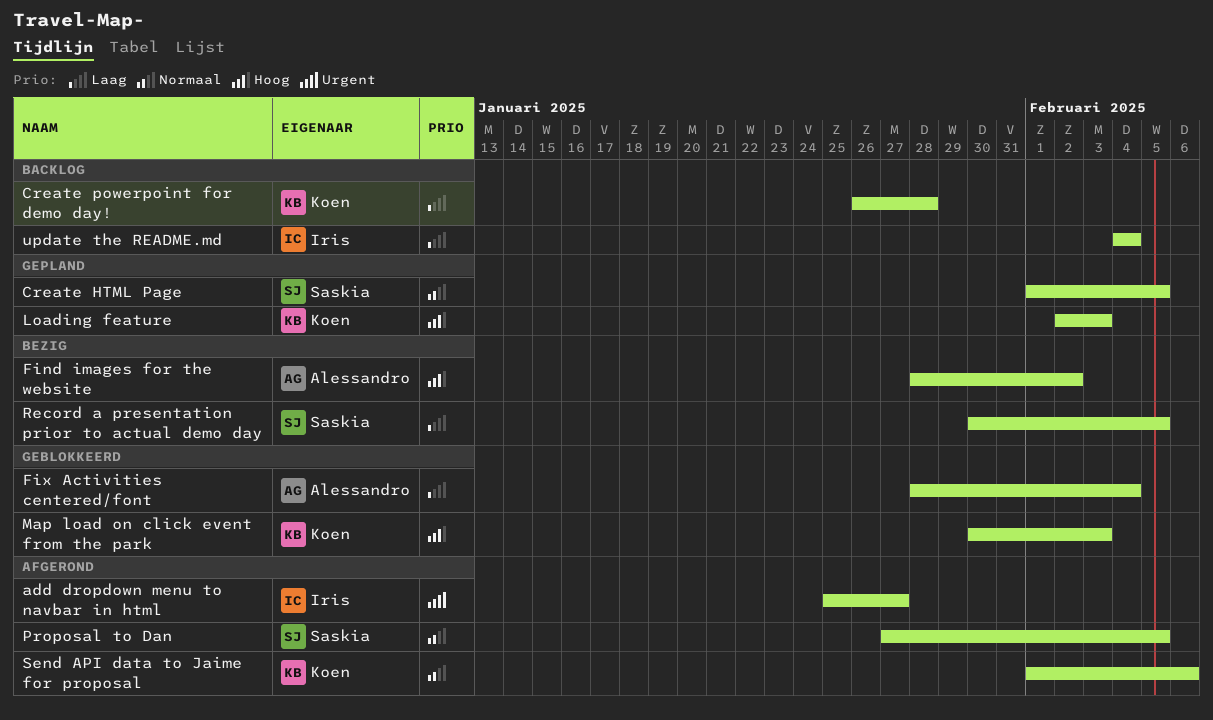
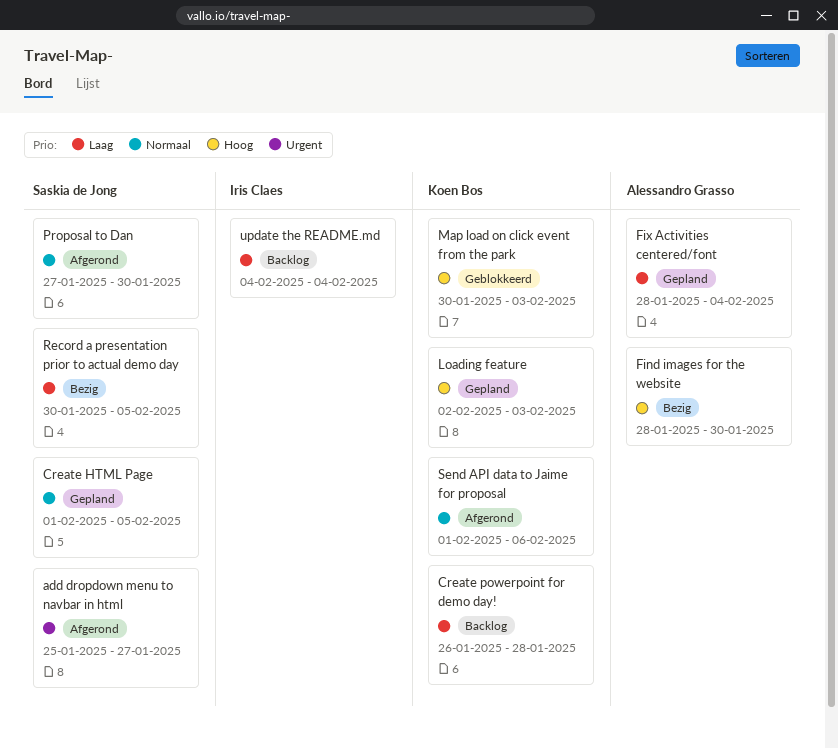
add dropdown menu to navbar in html, owner: Iris Claes -> Saskia de Jong
Find images for the website, due: Feb 2 -> Jan 30
Fix Activities centered/font, status: Geblokkeerd -> Gepland
Proposal to Dan, due: Feb 5 -> Jan 30

